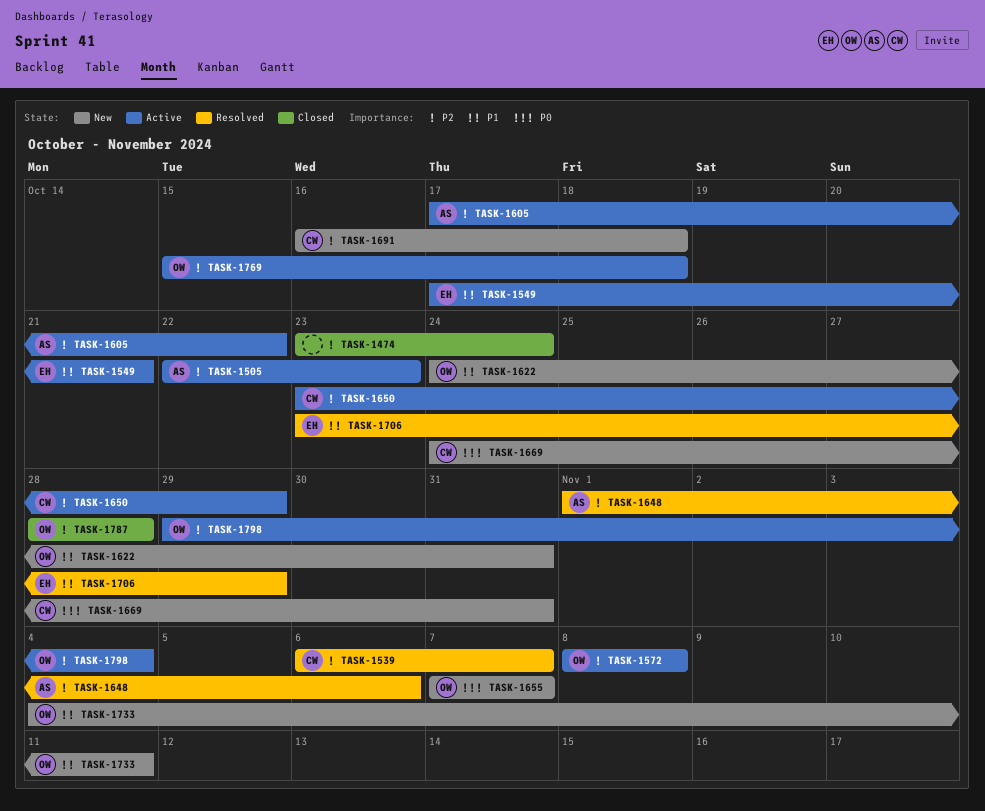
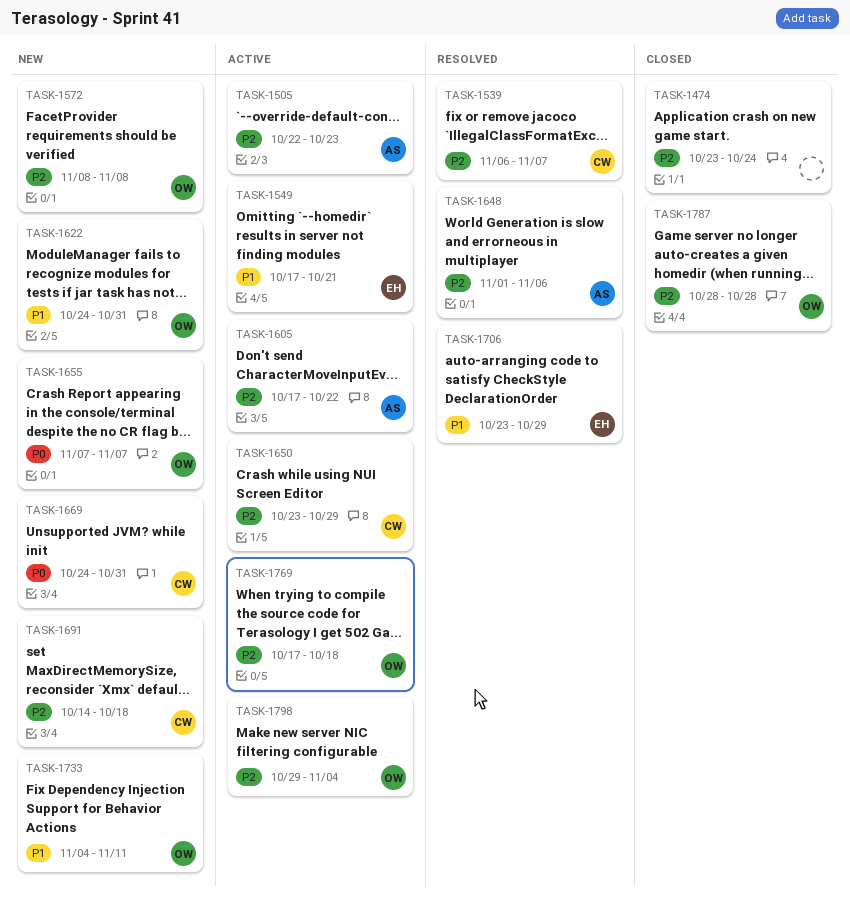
TASK-1572, status: Active -> New
TASK-1691, start: Oct 16 -> Oct 14
TASK-1769, start: Oct 15 -> Oct 17

